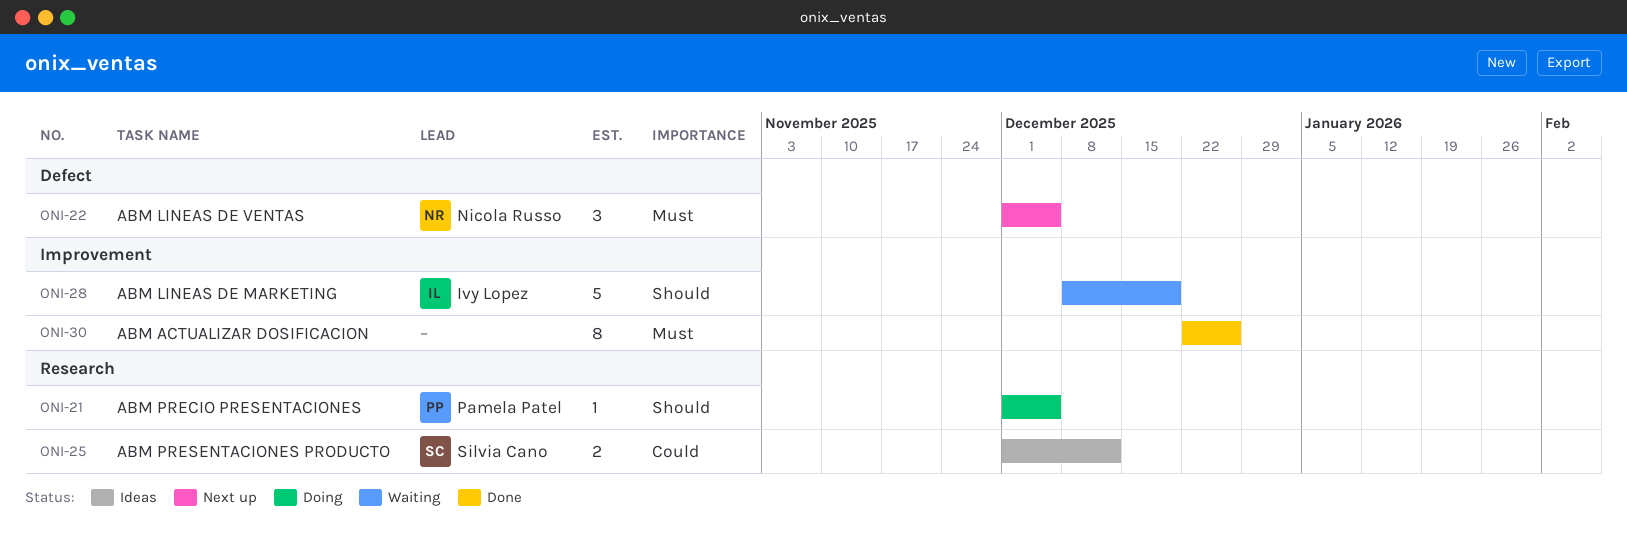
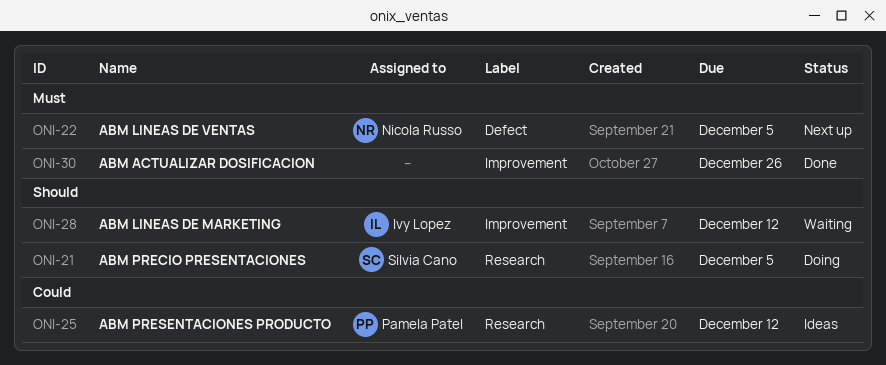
ONI-21, owner: Pamela Patel -> Silvia Cano
ONI-25, owner: Silvia Cano -> Pamela Patel
ONI-28, due: Dec 19 -> Dec 12

